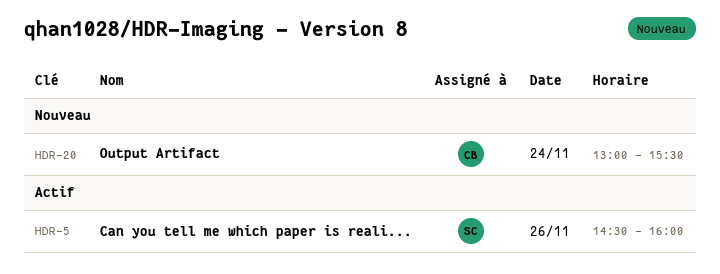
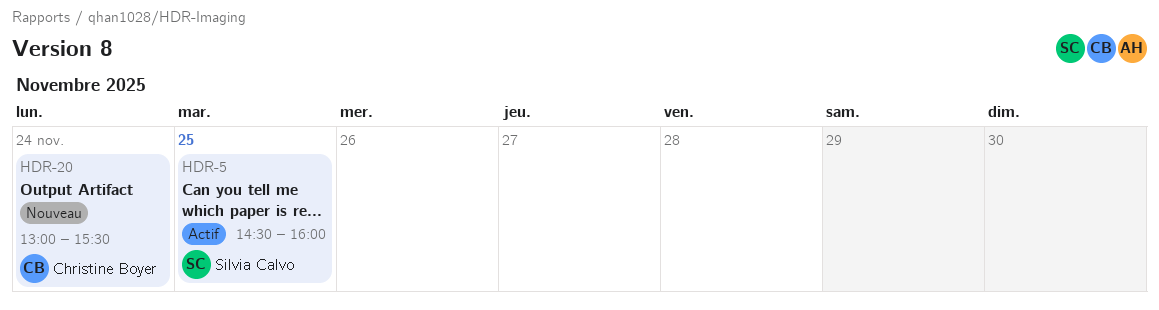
HDR-5, day: Nov 26 -> Nov 25

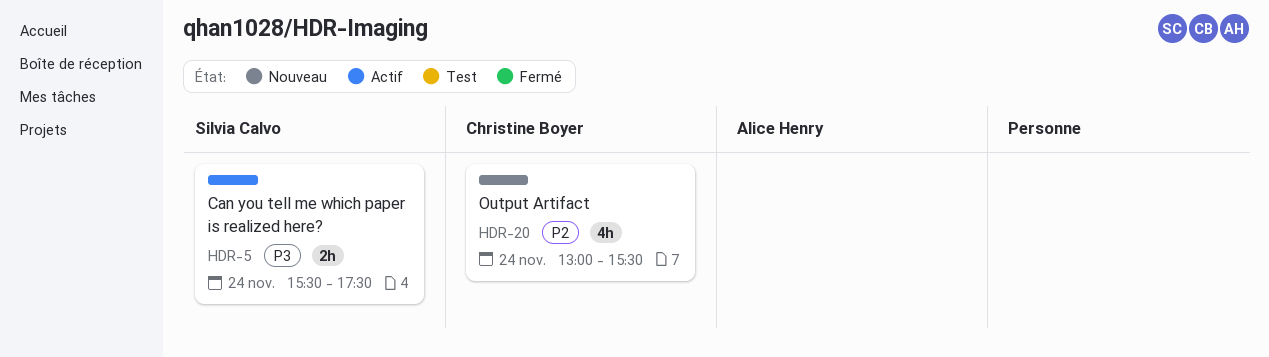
HDR-5, day: Nov 25 -> Nov 24
HDR-5, begins: 14:30 -> 15:30
HDR-5, ends: 16:00 -> 17:30

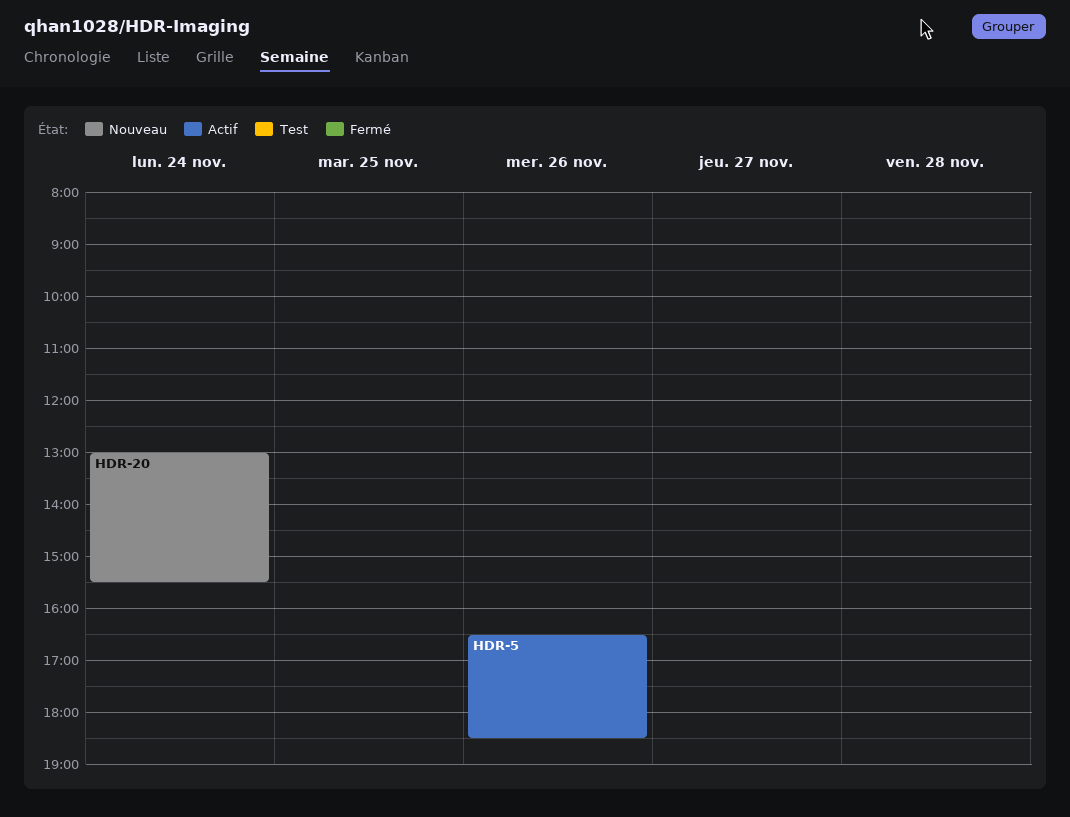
HDR-5, day: Nov 24 -> Nov 26
HDR-5, begins: 15:30 -> 16:30
HDR-5, ends: 17:30 -> 18:30

